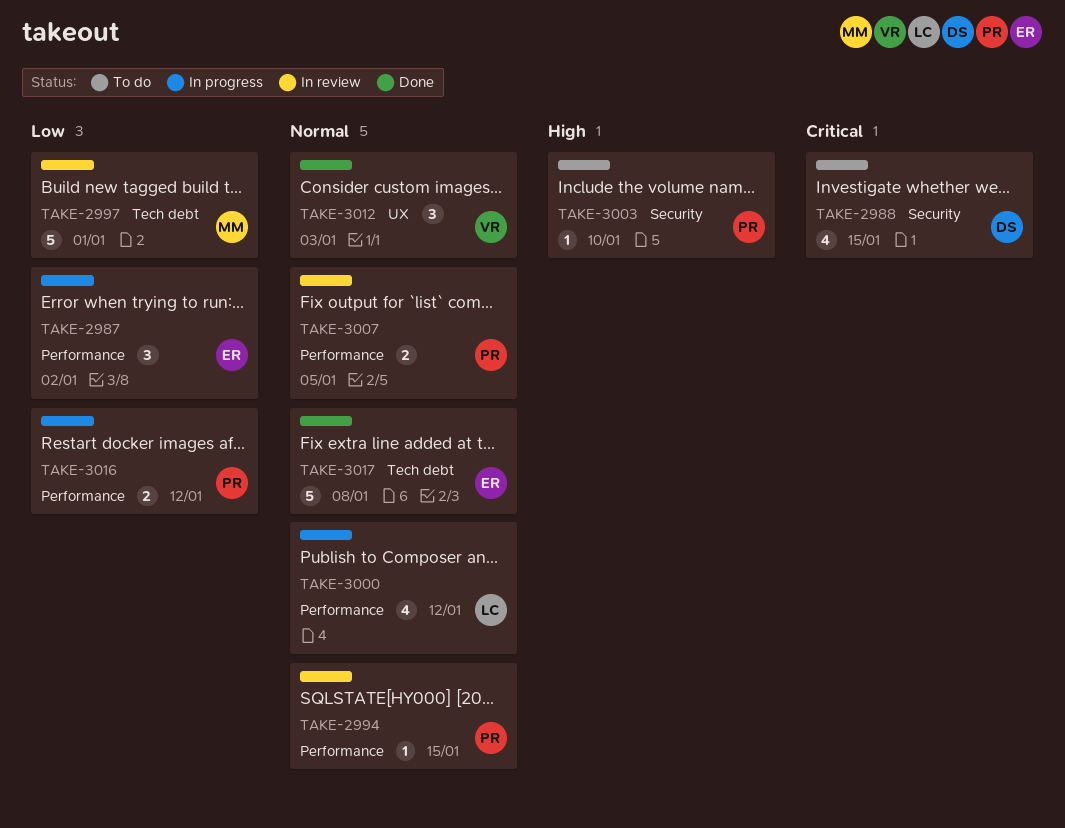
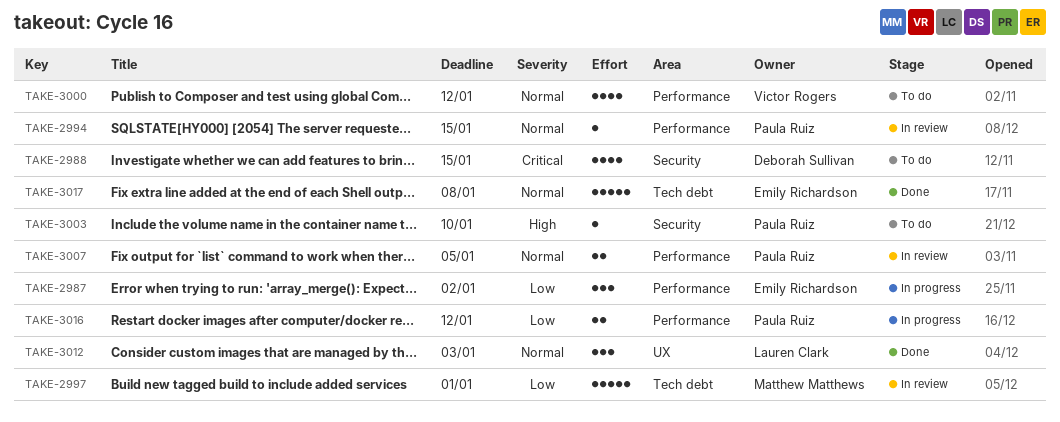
TAKE-3000, status: In progress -> To do
TAKE-3000, owner: Lauren Clark -> Victor Rogers
TAKE-3012, owner: Victor Rogers -> Lauren Clark

